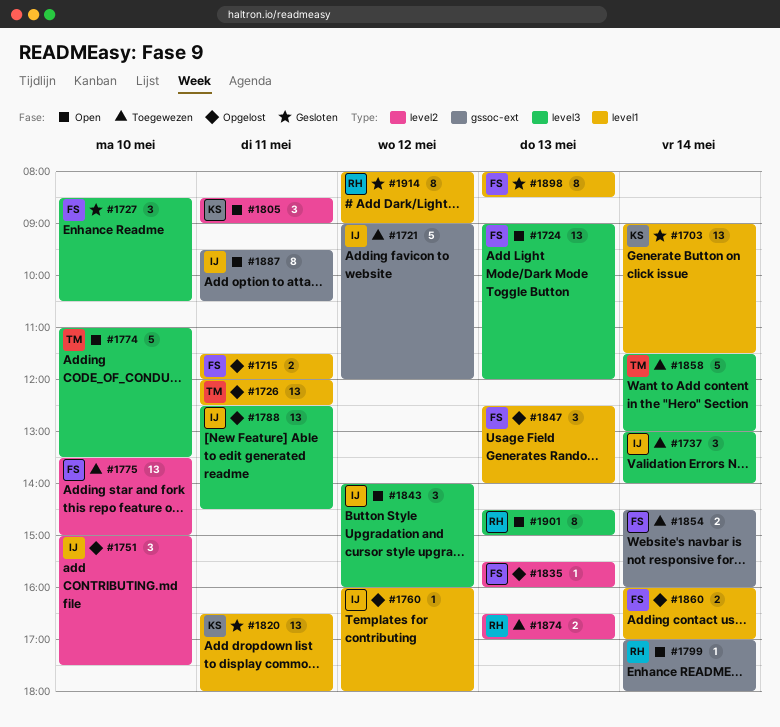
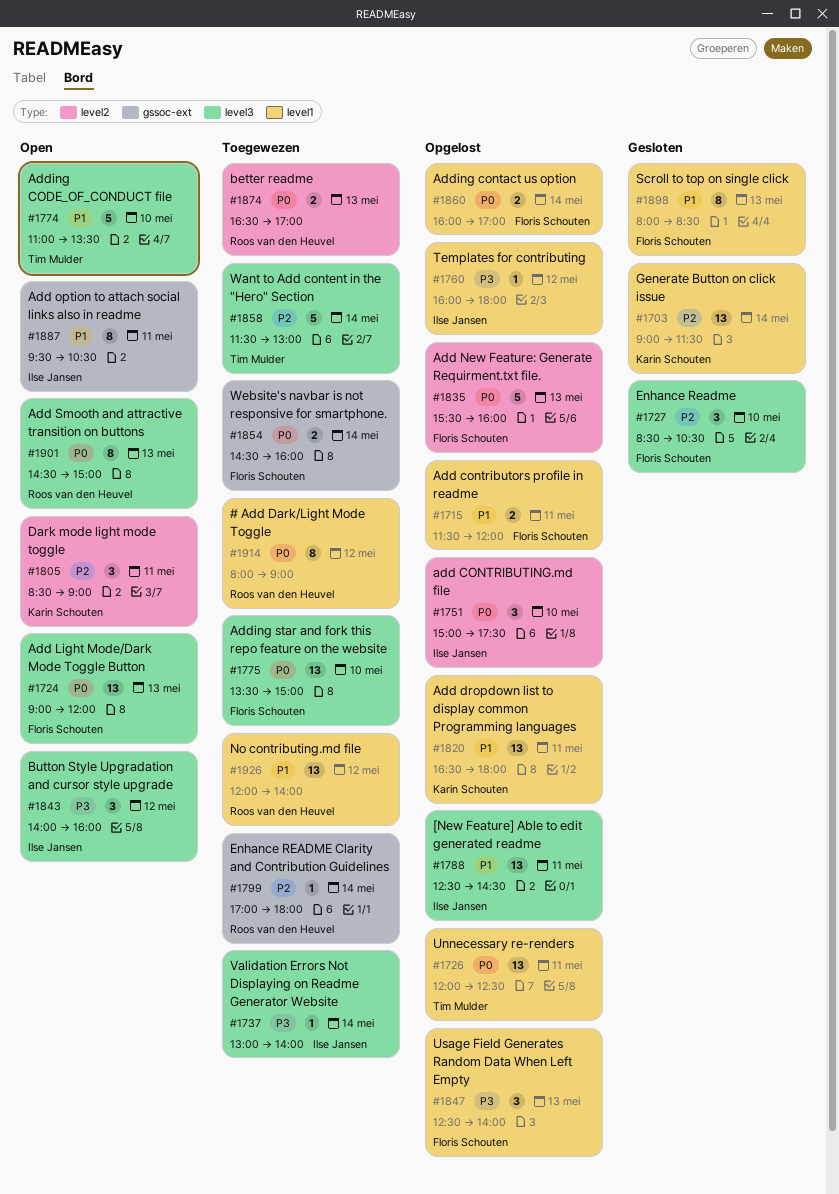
#1721: present -> none
#1737, estimate: 3 -> 1
#1775, label: level2 -> level3
#1799, status: Open -> Toegewezen
#1820, status: Gesloten -> Opgelost
#1835, estimate: 1 -> 5
#1914, status: Gesloten -> Toegewezen
#1926: none -> present

